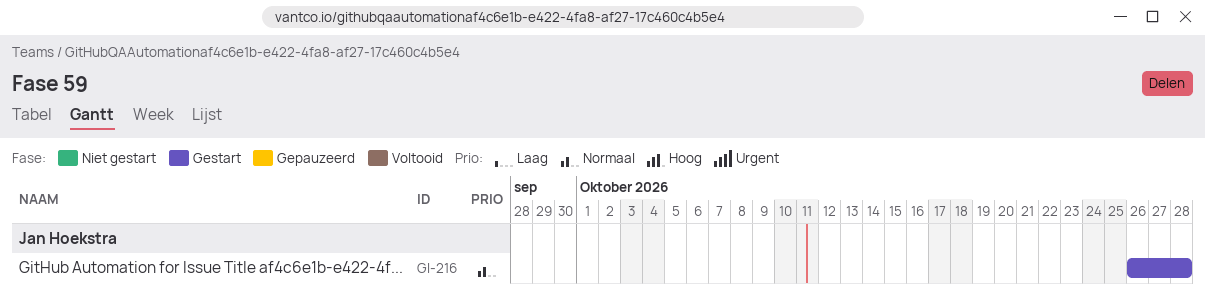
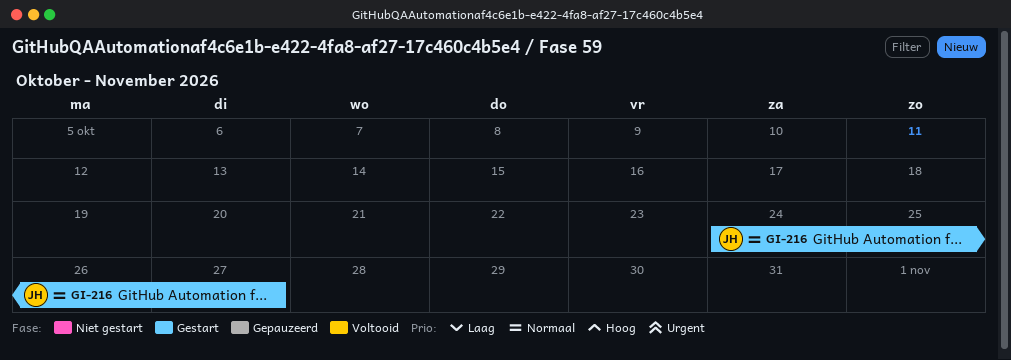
GI-216, start: Oct 26 -> Oct 24
GI-216, due: Oct 28 -> Oct 27

